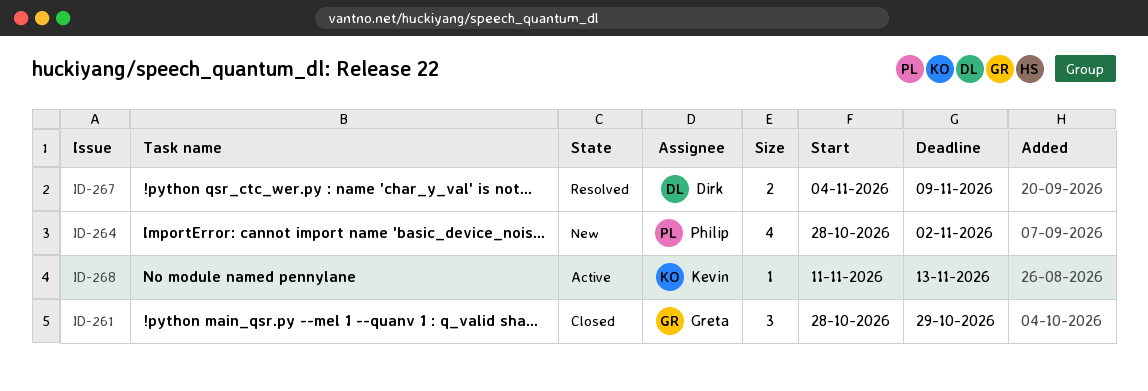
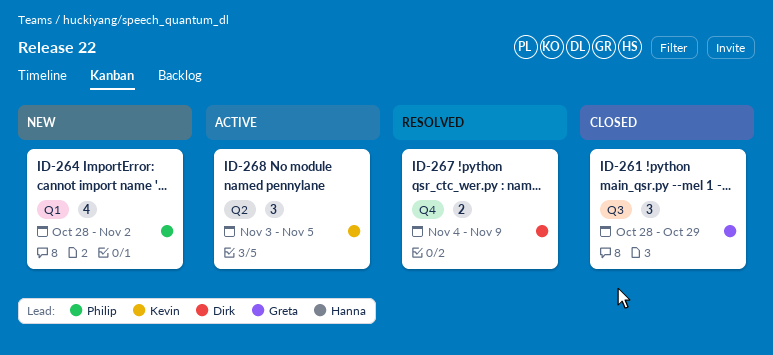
ID-268, estimate: 1 -> 3
ID-268, start: Nov 11 -> Nov 3
ID-268, due: Nov 13 -> Nov 5

